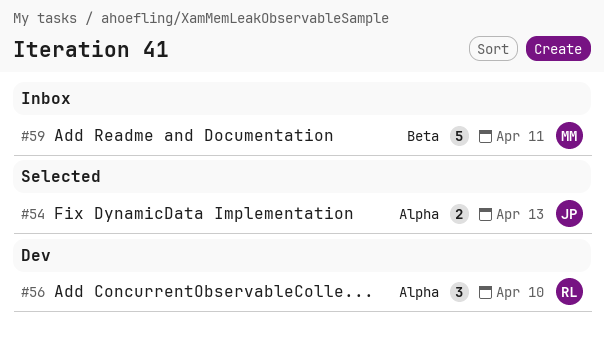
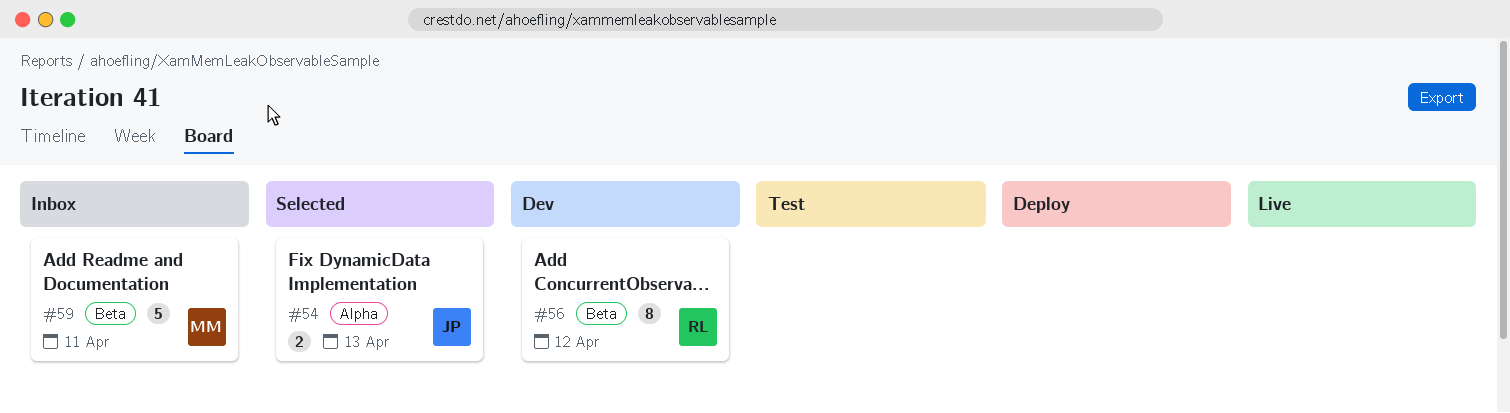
#56, label: Alpha -> Beta
#56, estimate: 3 -> 8
#56, due: Apr 10 -> Apr 12

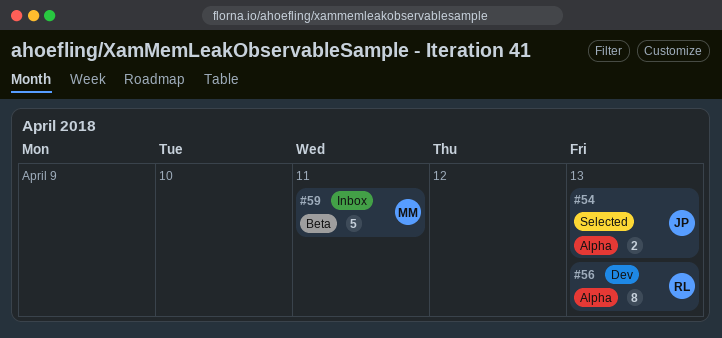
#56, label: Beta -> Alpha
#56, due: Apr 12 -> Apr 13

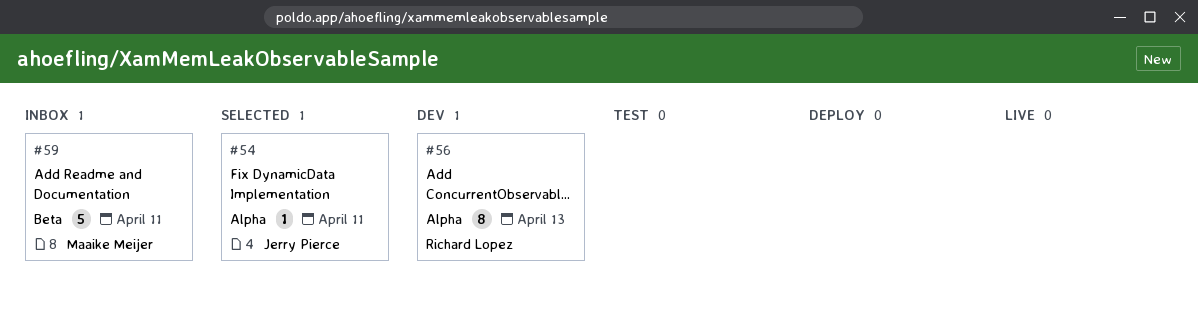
#54, estimate: 2 -> 1
#54, due: Apr 13 -> Apr 11

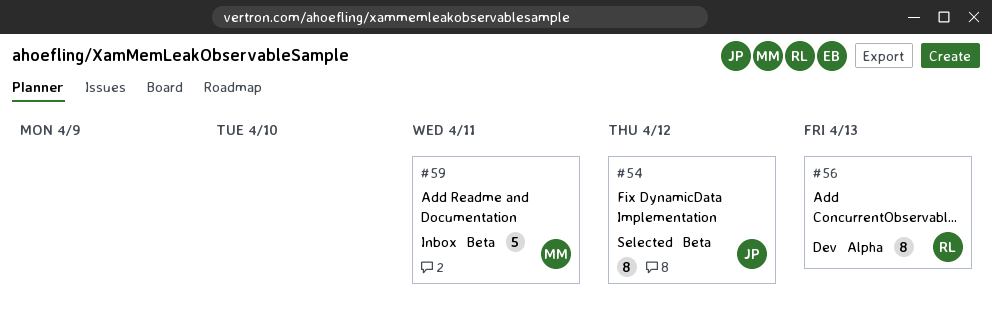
#54, label: Alpha -> Beta
#54, estimate: 1 -> 8
#54, due: Apr 11 -> Apr 12

